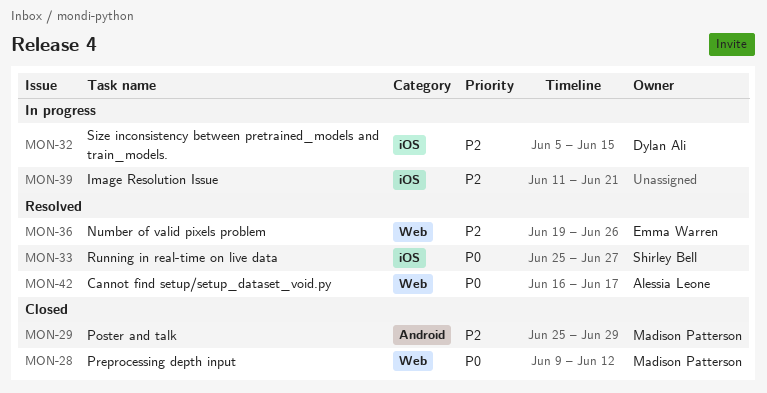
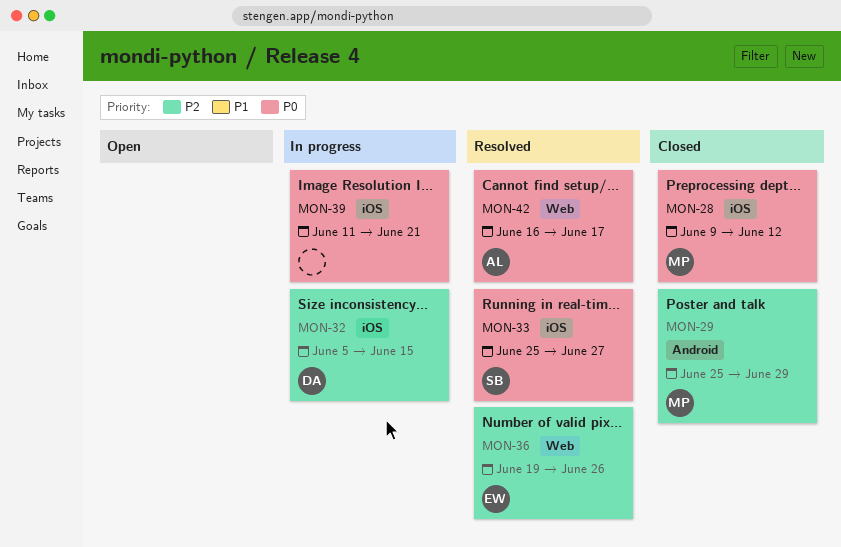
MON-28, label: Web -> iOS
MON-39, priority: P2 -> P0

